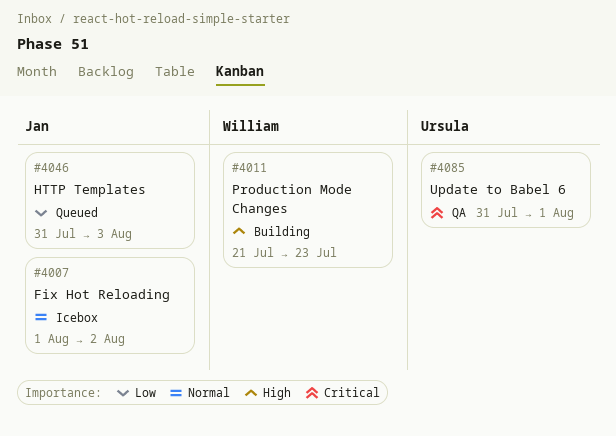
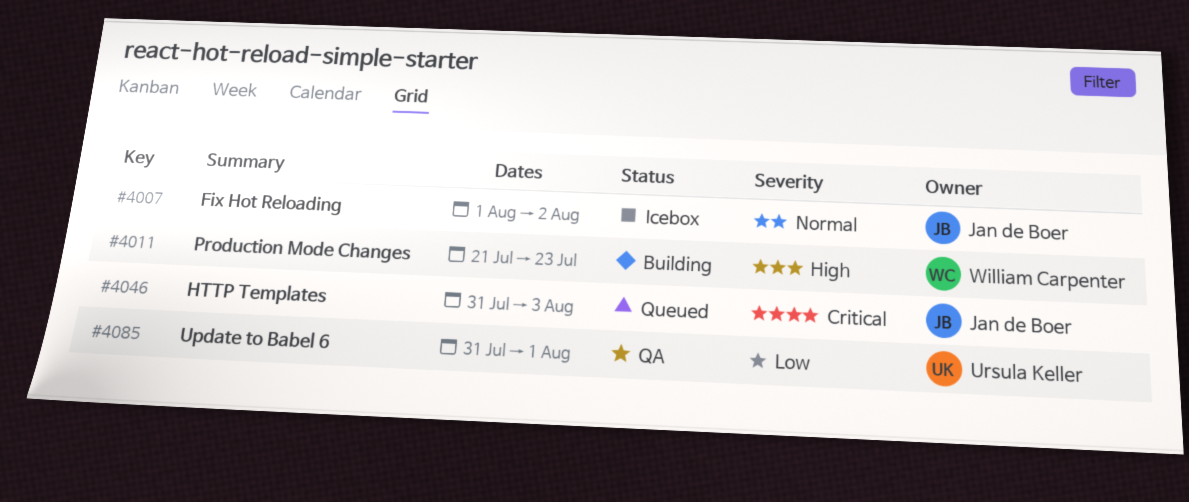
#4046, priority: Low -> Critical
#4085, priority: Critical -> Low

